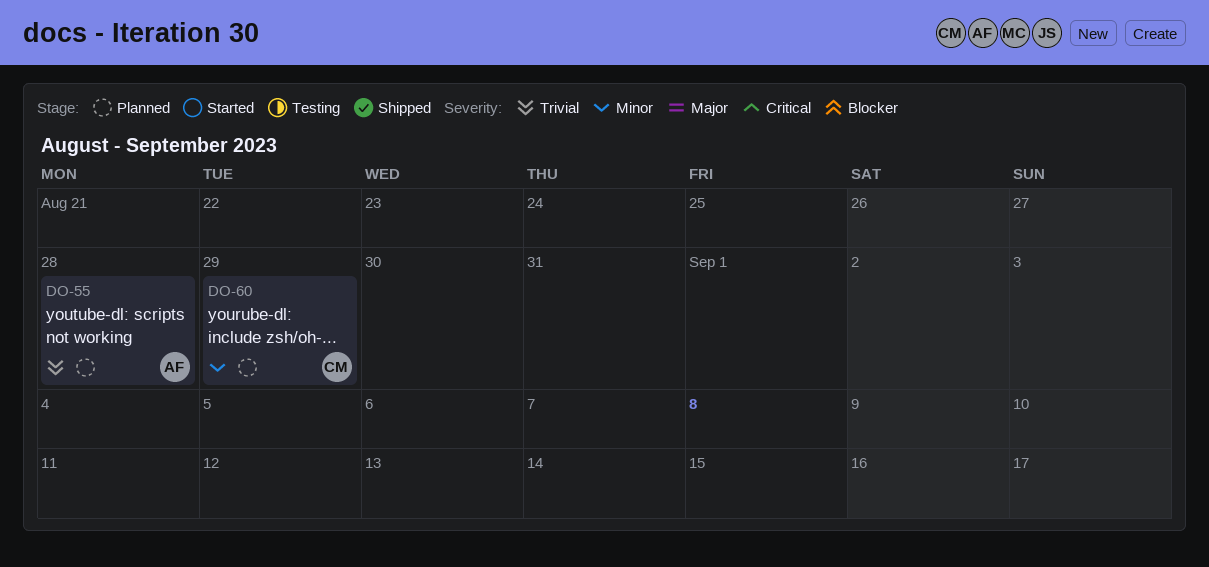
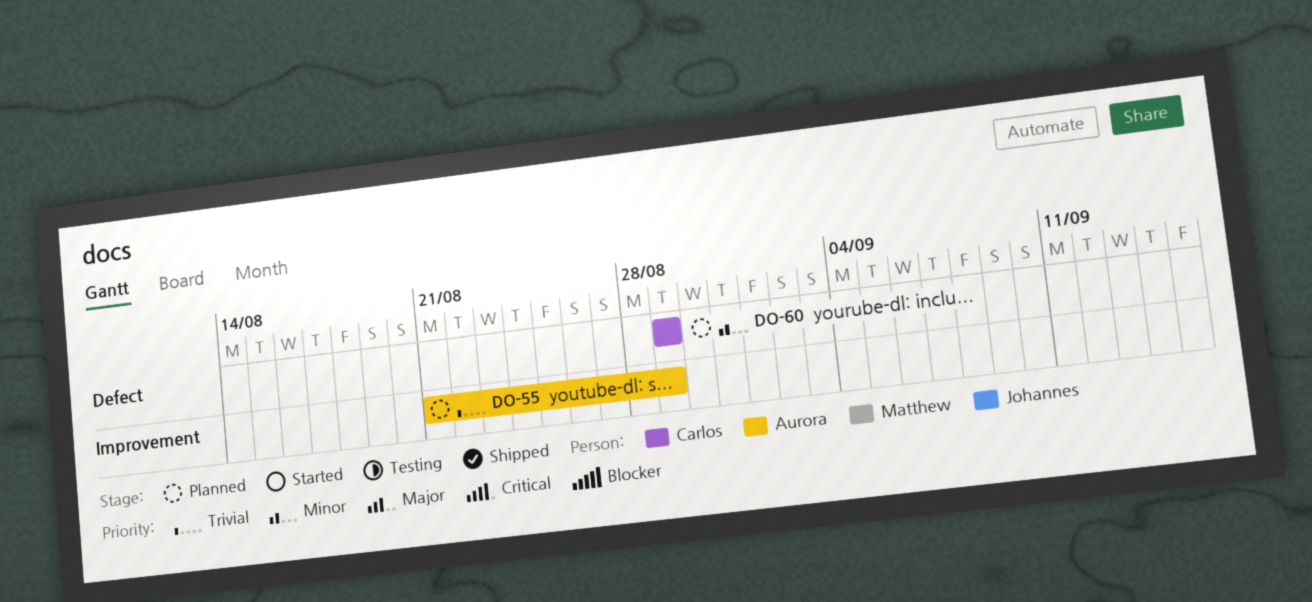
DO-55, due: Aug 28 -> Aug 29

